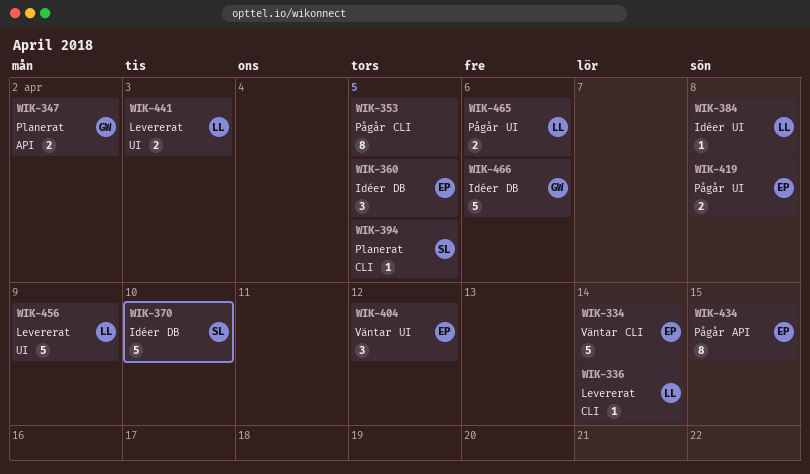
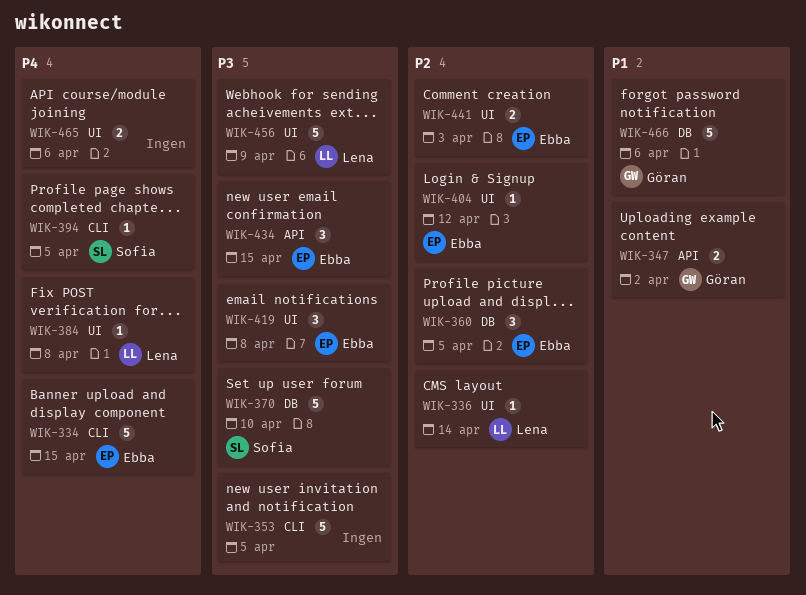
WIK-334, due: Apr 14 -> Apr 15
WIK-336, label: CLI -> UI
WIK-353, estimate: 8 -> 5
WIK-404, estimate: 3 -> 1
WIK-419, estimate: 2 -> 3
WIK-434, estimate: 8 -> 3
WIK-441, owner: Lena -> Ebba
WIK-465, owner: Lena -> none

